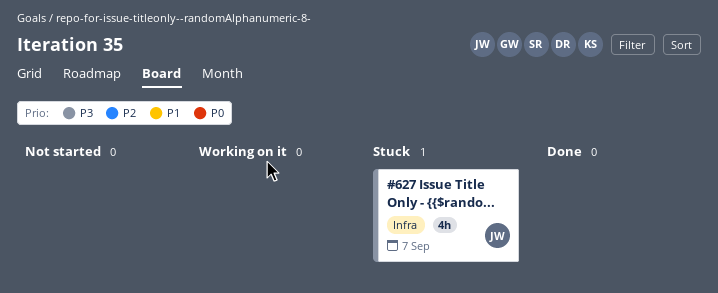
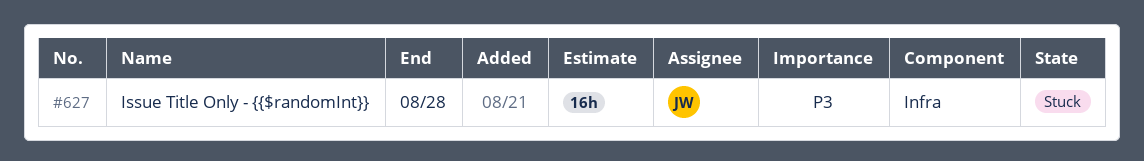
#627, estimate: 4h -> 16h
#627, due: Sep 7 -> Aug 28

